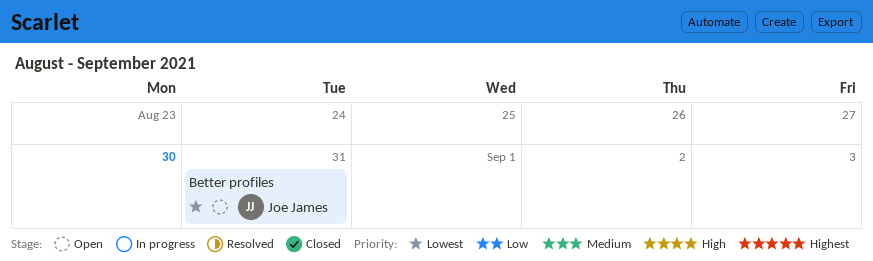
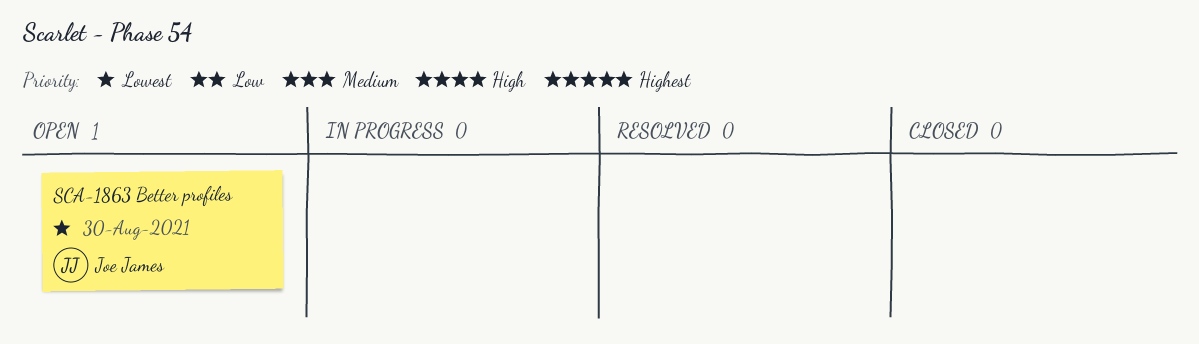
Better profiles, due: Aug 31 -> Aug 30

